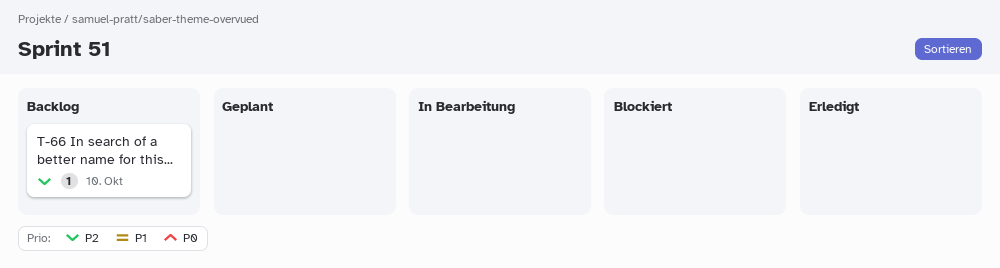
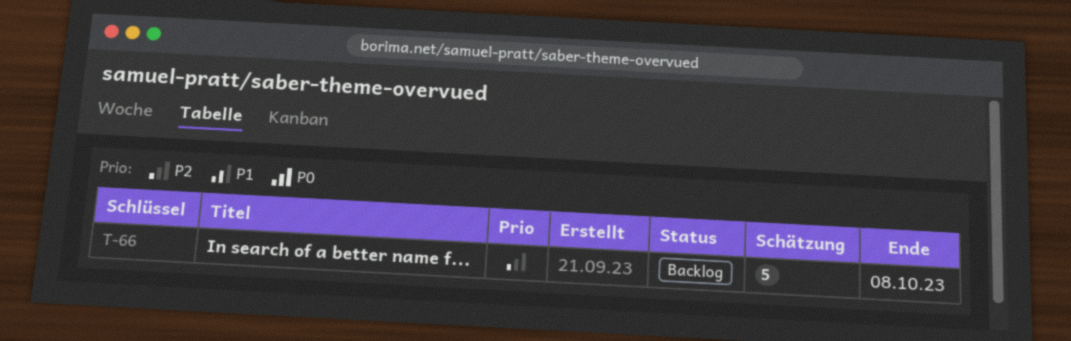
T-66, estimate: 1 -> 5
T-66, due: Oct 10 -> Oct 8

